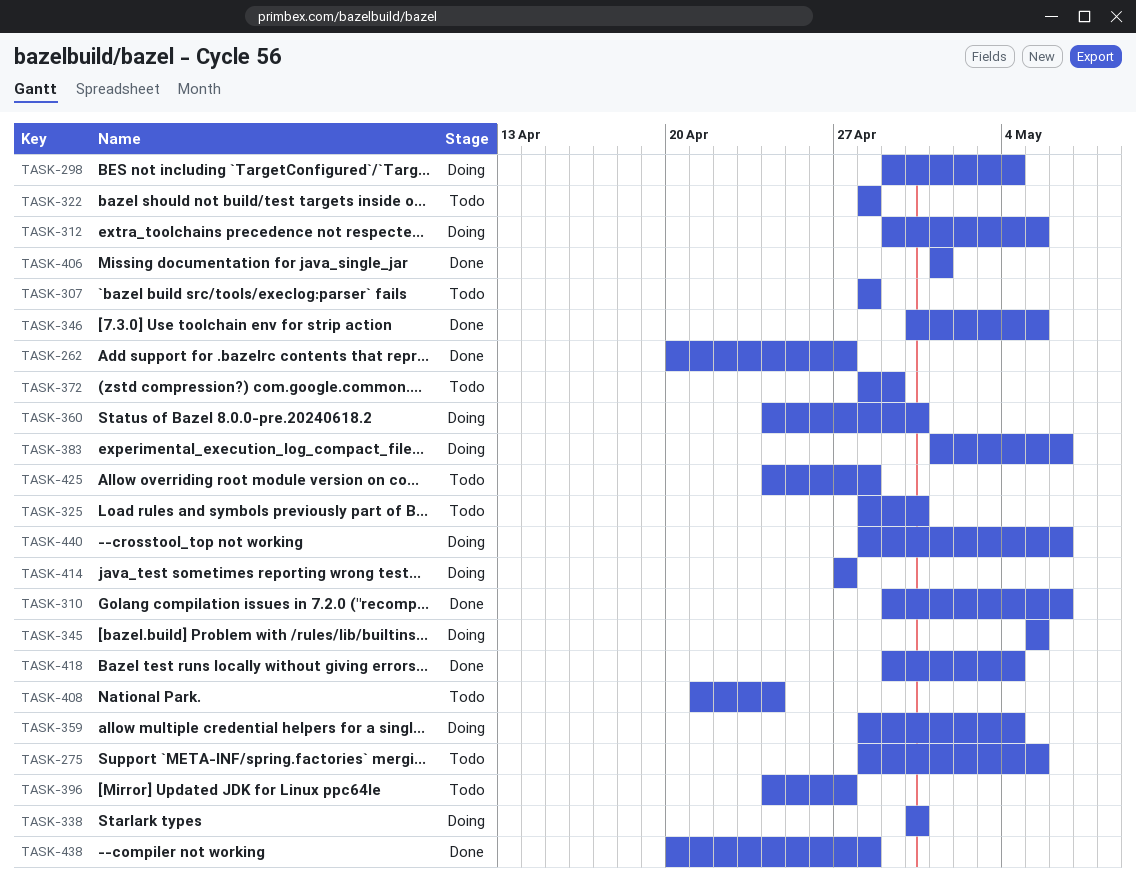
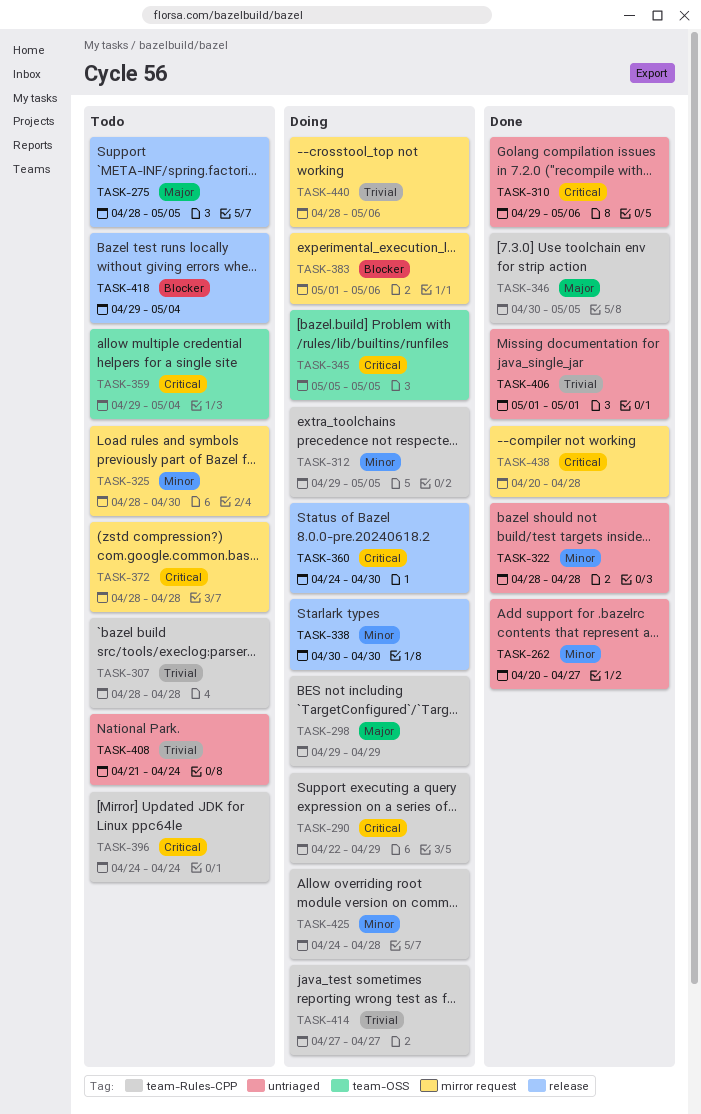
TASK-290: none -> present
TASK-298, due: May 4 -> Apr 29
TASK-322, status: Todo -> Done
TASK-359, status: Doing -> Todo
TASK-359, start: Apr 28 -> Apr 29
TASK-372, due: Apr 29 -> Apr 28
TASK-396, due: Apr 27 -> Apr 24
TASK-418, status: Done -> Todo
TASK-425, status: Todo -> Doing

